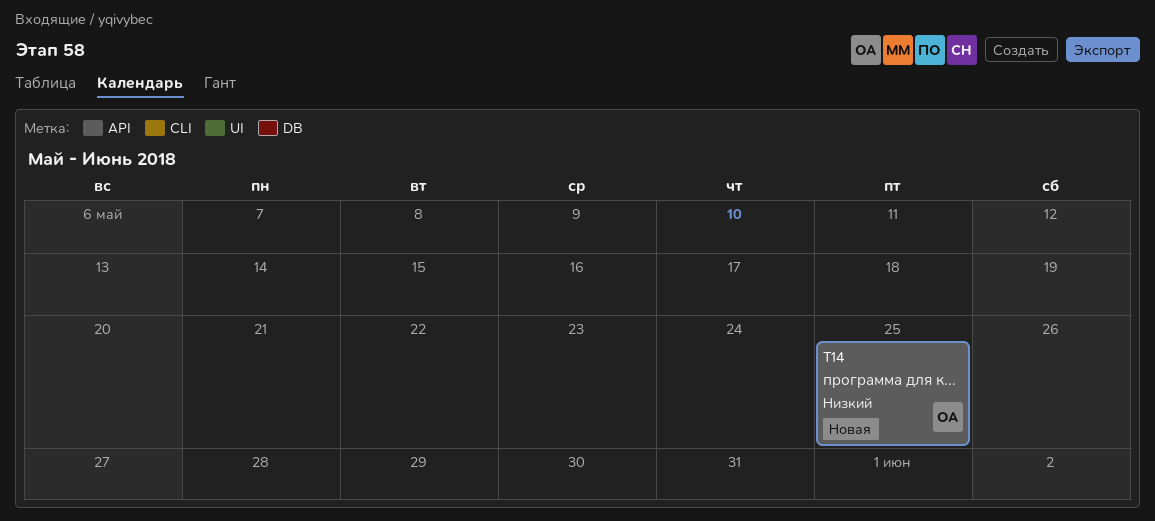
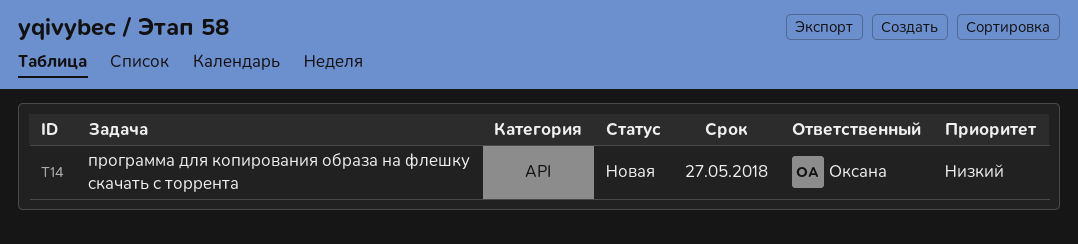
T14, due: May 25 -> May 27

